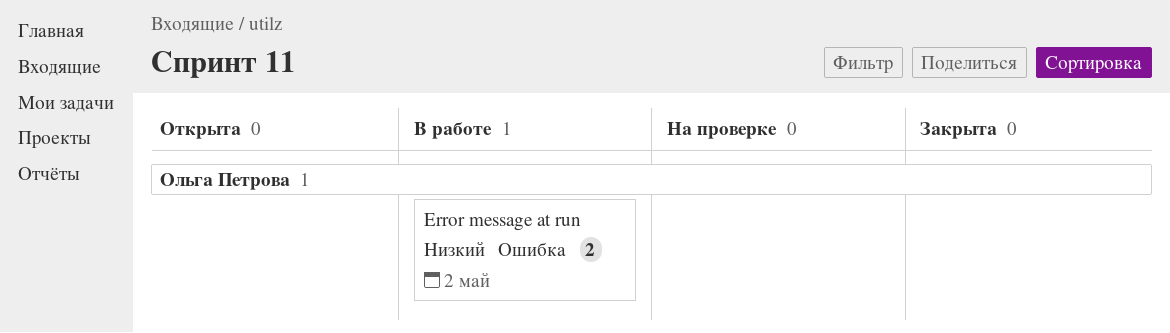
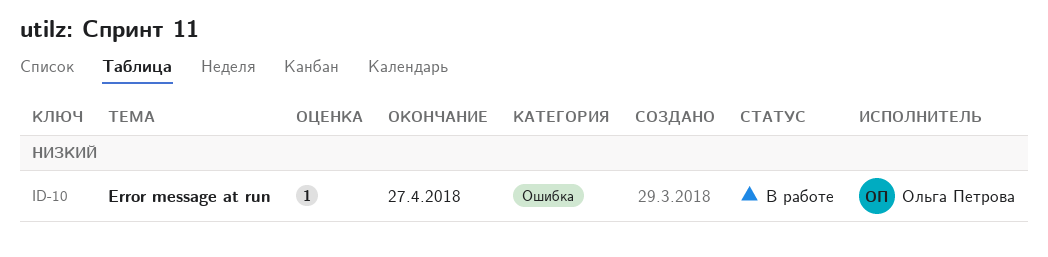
Error message at run, estimate: 2 -> 1
Error message at run, due: May 2 -> Apr 27

